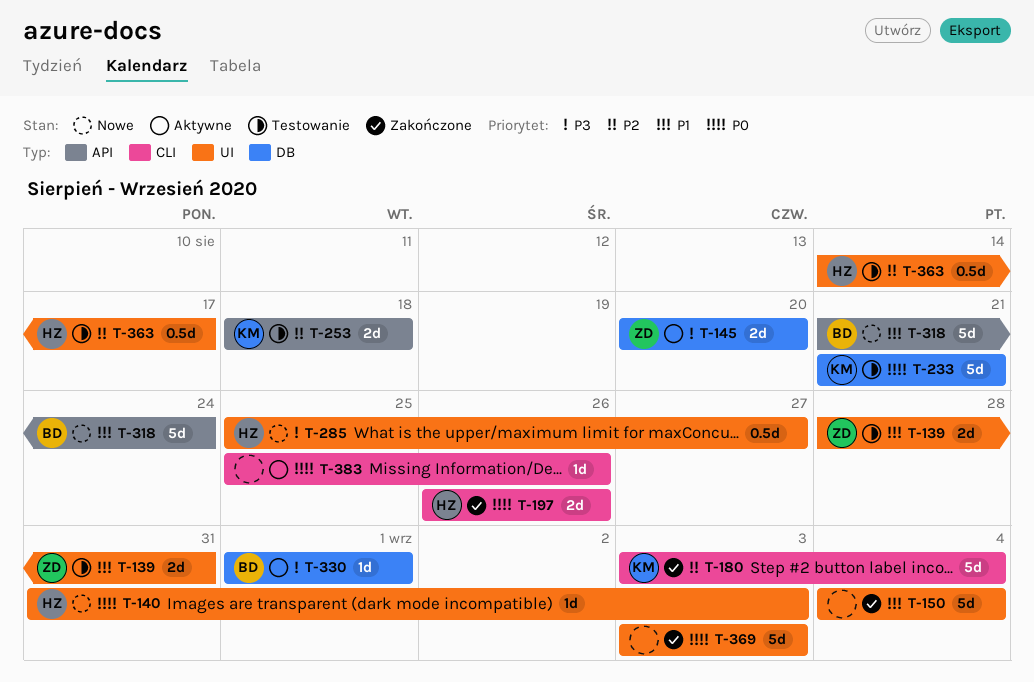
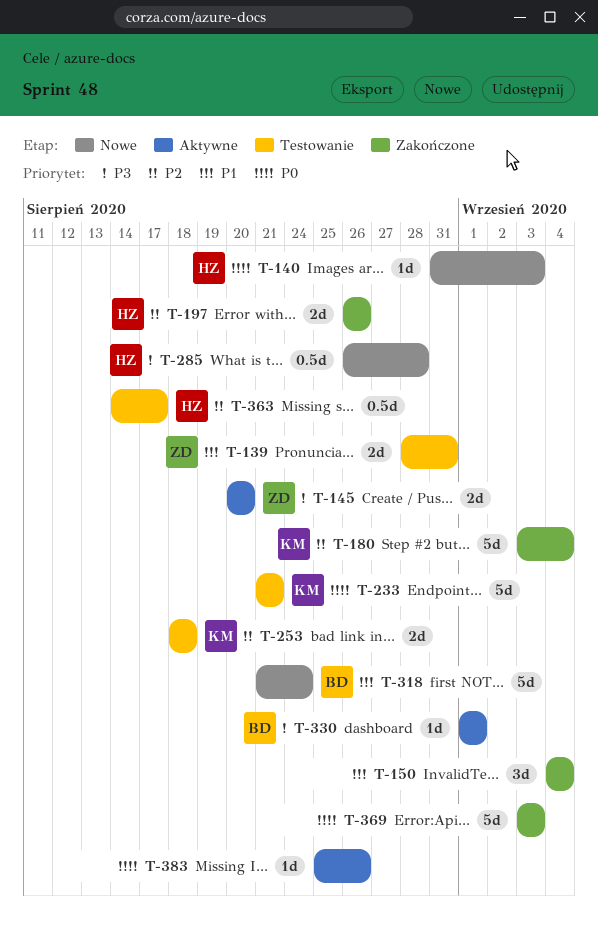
T-150, estimate: 5d -> 3d
T-197, priority: P0 -> P2
T-285, start: Aug 25 -> Aug 26
T-285, due: Aug 27 -> Aug 28

